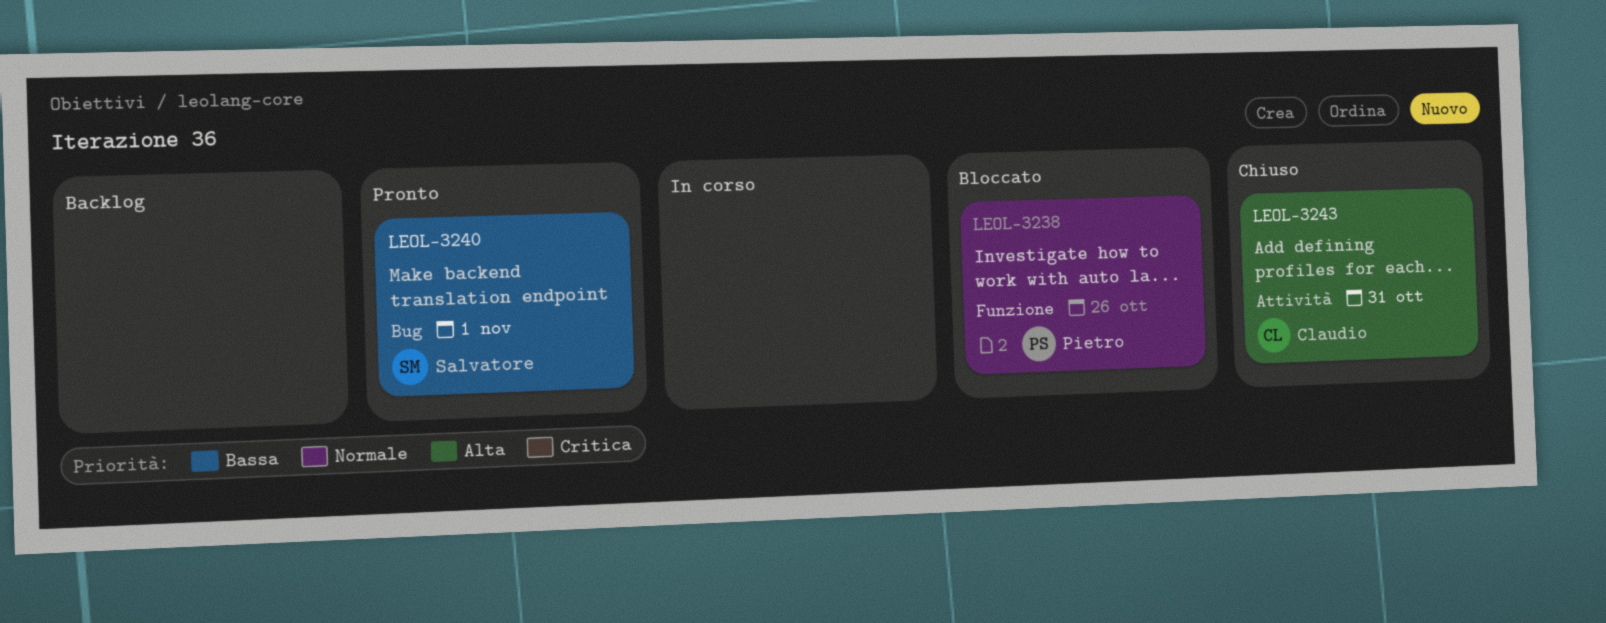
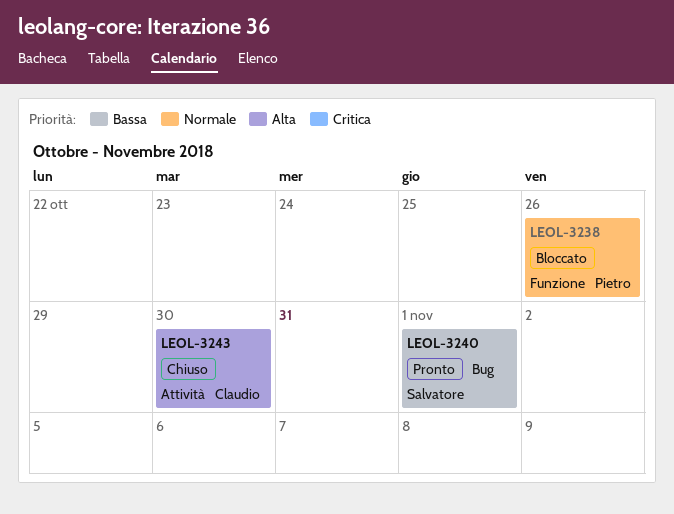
LEOL-3243, due: Oct 31 -> Oct 30

